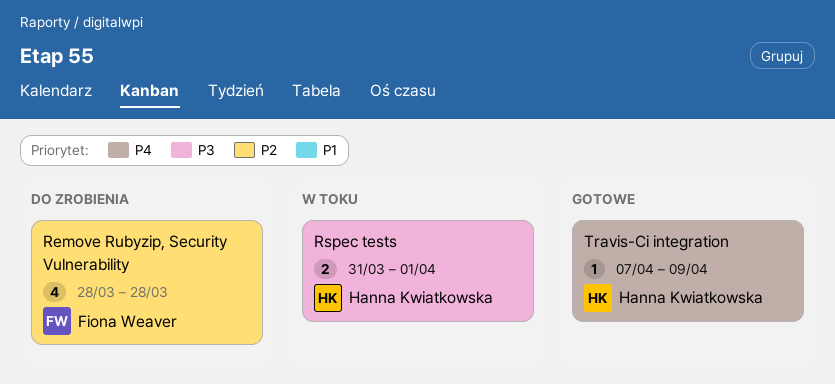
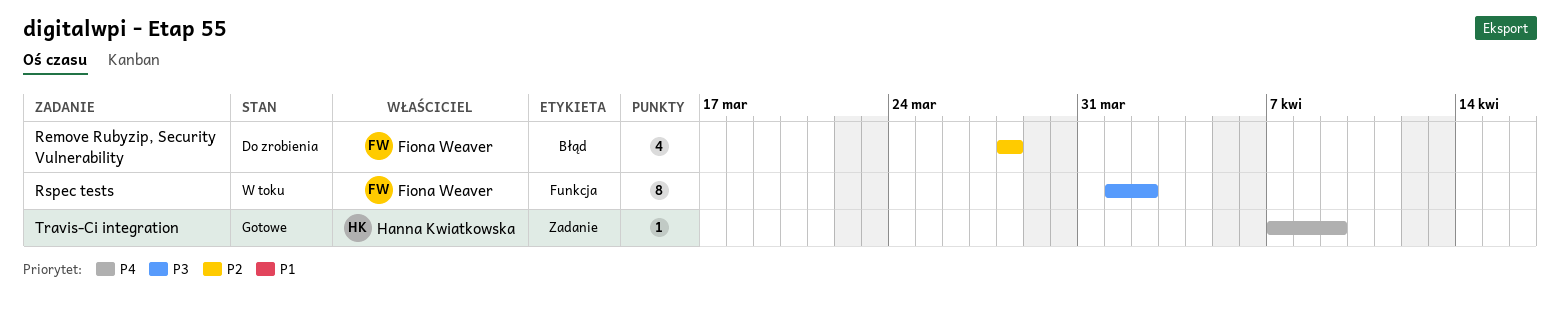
Rspec tests, owner: Hanna Kwiatkowska -> Fiona Weaver
Rspec tests, estimate: 2 -> 8
Rspec tests, start: Mar 31 -> Apr 1
Rspec tests, due: Apr 1 -> Apr 2

